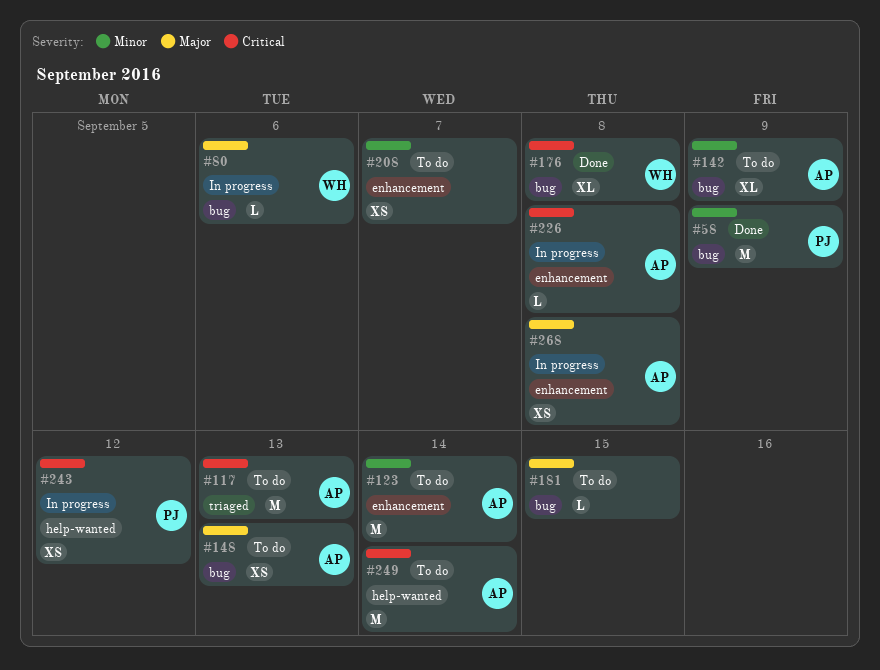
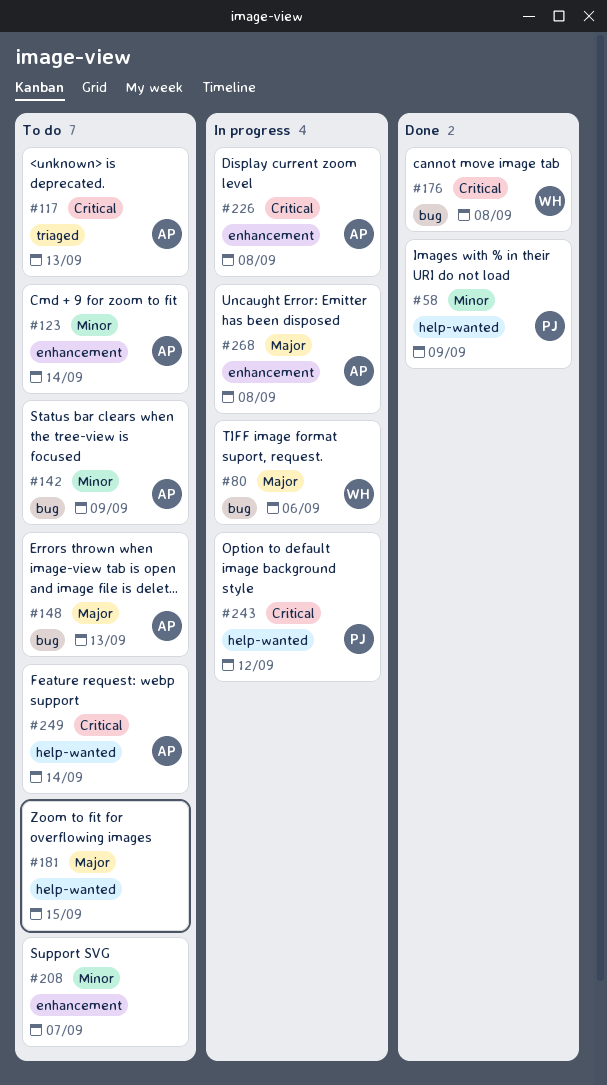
#58, label: bug -> help-wanted
#181, label: bug -> help-wanted

